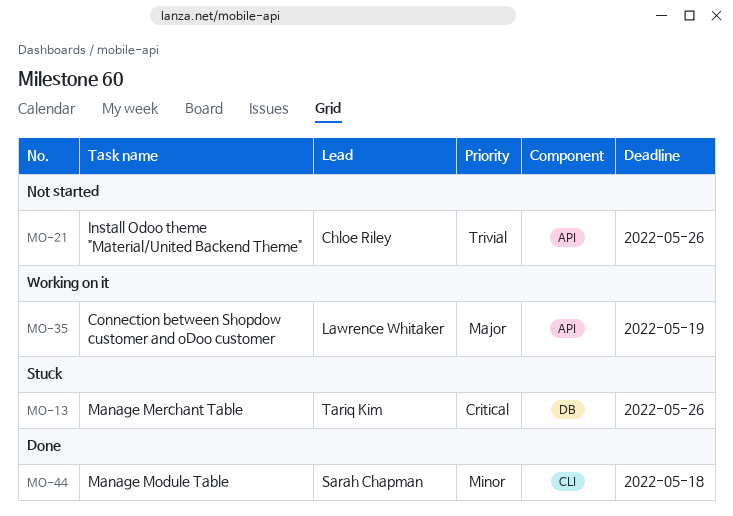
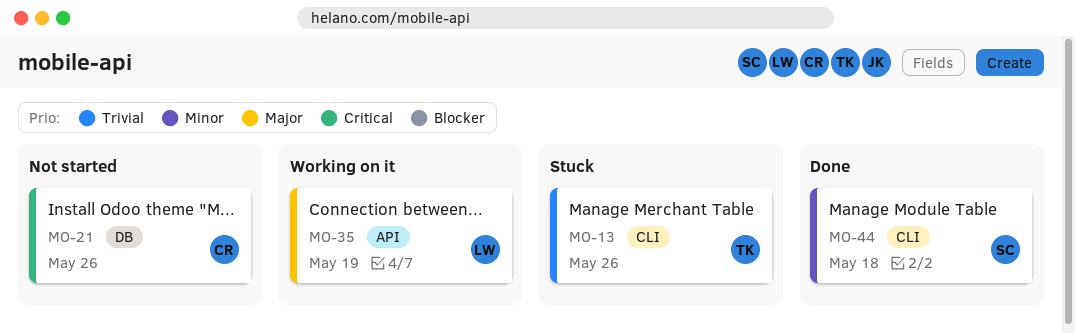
MO-13, priority: Critical -> Trivial
MO-13, label: DB -> CLI
MO-21, priority: Trivial -> Critical
MO-21, label: API -> DB

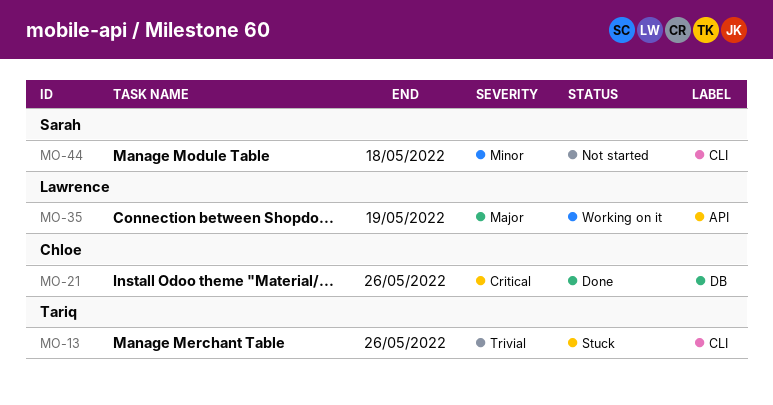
MO-21, status: Not started -> Done
MO-44, status: Done -> Not started

